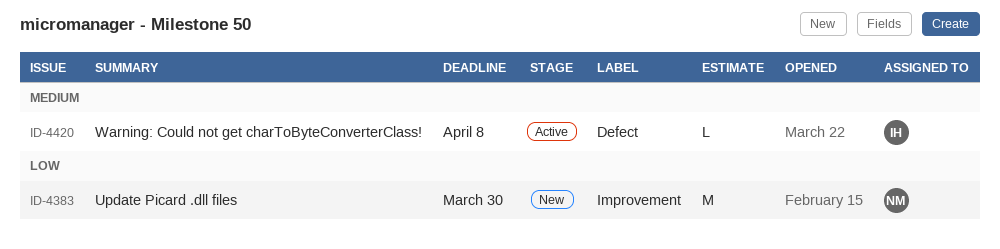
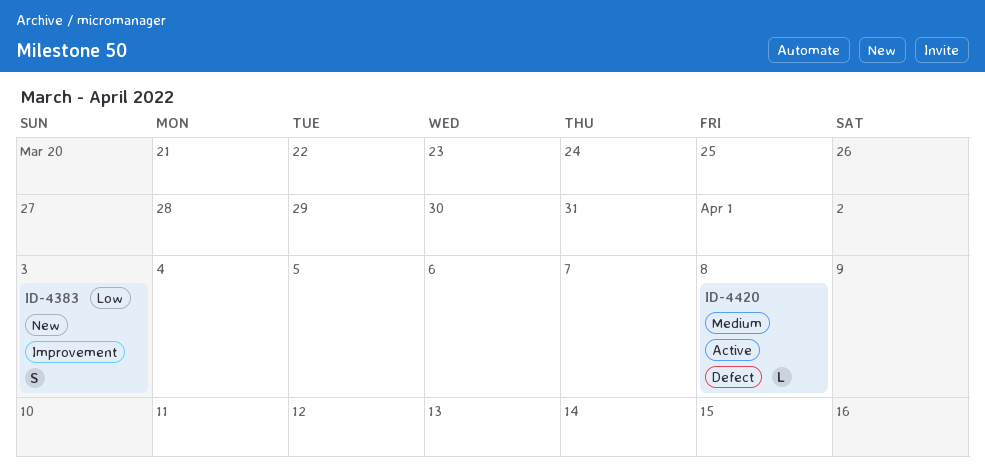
ID-4383, estimate: M -> S
ID-4383, due: Mar 30 -> Apr 3

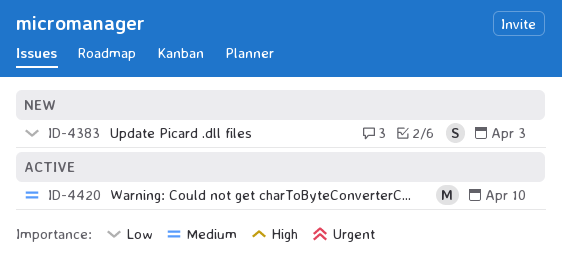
ID-4420, estimate: L -> M
ID-4420, due: Apr 8 -> Apr 10

